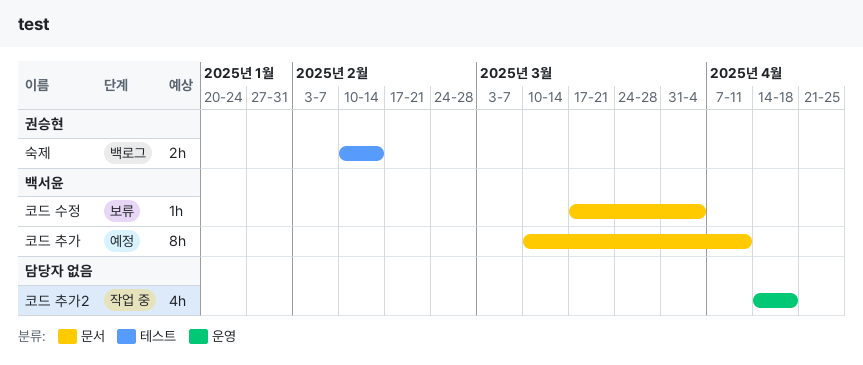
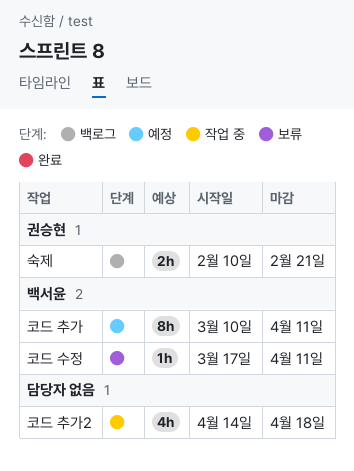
숙제, due: Feb 14 -> Feb 21
코드 수정, due: Apr 4 -> Apr 11

